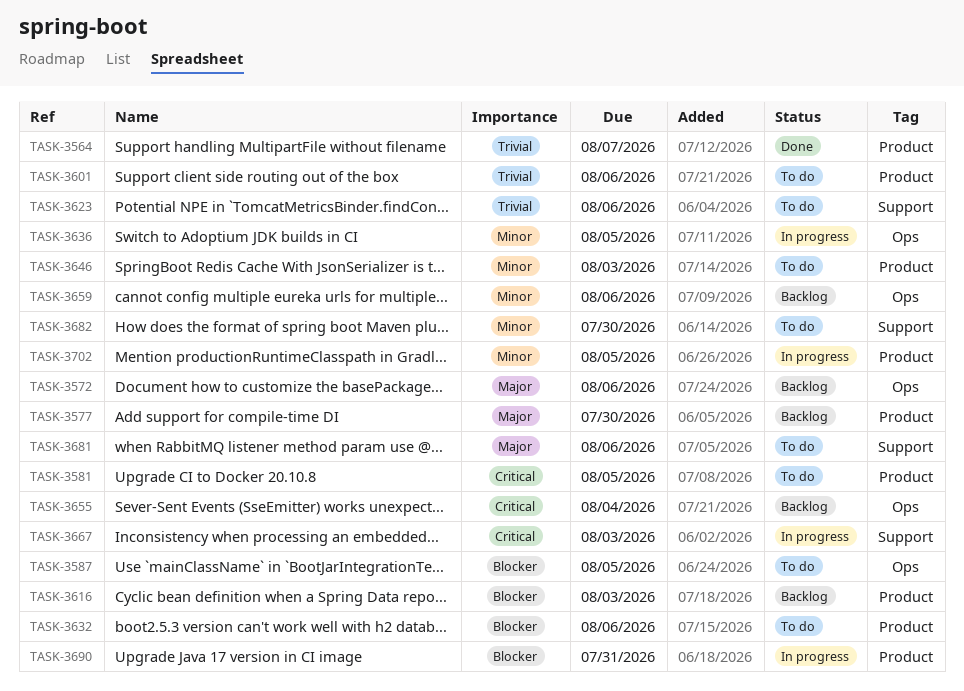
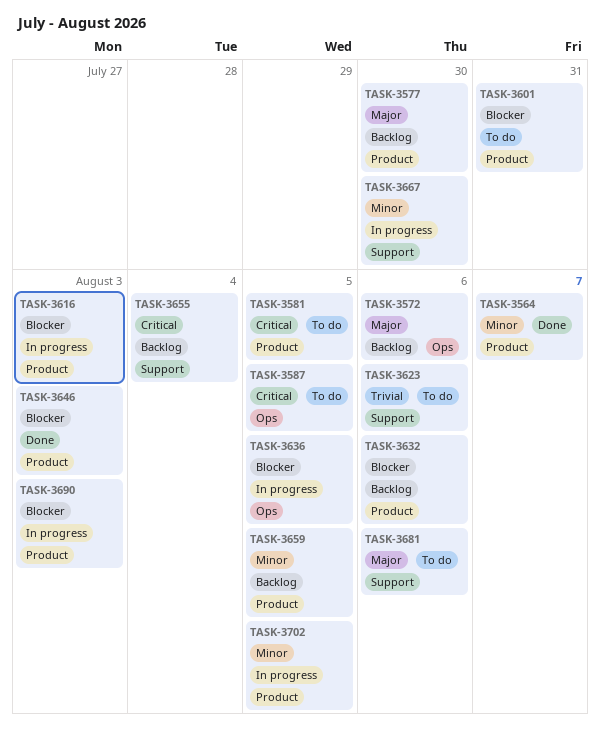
TASK-3564, priority: Trivial -> Minor
TASK-3587, priority: Blocker -> Critical
TASK-3601, priority: Trivial -> Blocker
TASK-3601, due: Aug 6 -> Jul 31
TASK-3616, status: Backlog -> In progress
TASK-3632, status: To do -> Backlog
TASK-3636, priority: Minor -> Blocker
TASK-3646, status: To do -> Done
TASK-3646, priority: Minor -> Blocker
TASK-3655, label: Ops -> Support
TASK-3659, label: Ops -> Product
TASK-3659, due: Aug 6 -> Aug 5
TASK-3667, priority: Critical -> Minor
TASK-3667, due: Aug 3 -> Jul 30
TASK-3682: present -> none
TASK-3690, due: Jul 31 -> Aug 3

